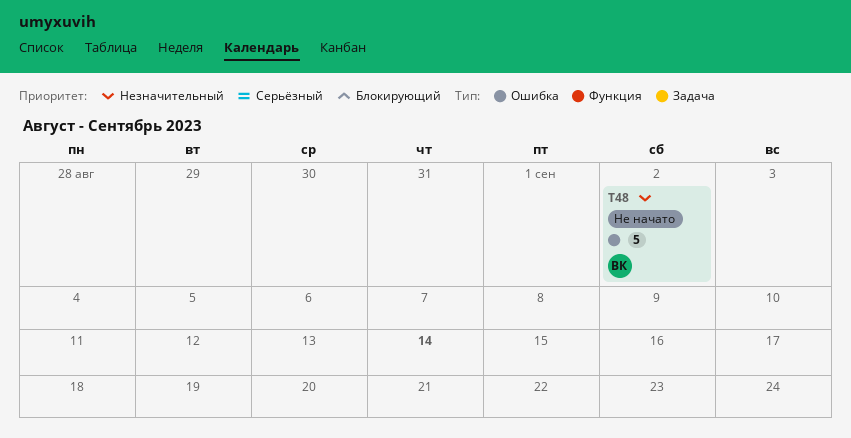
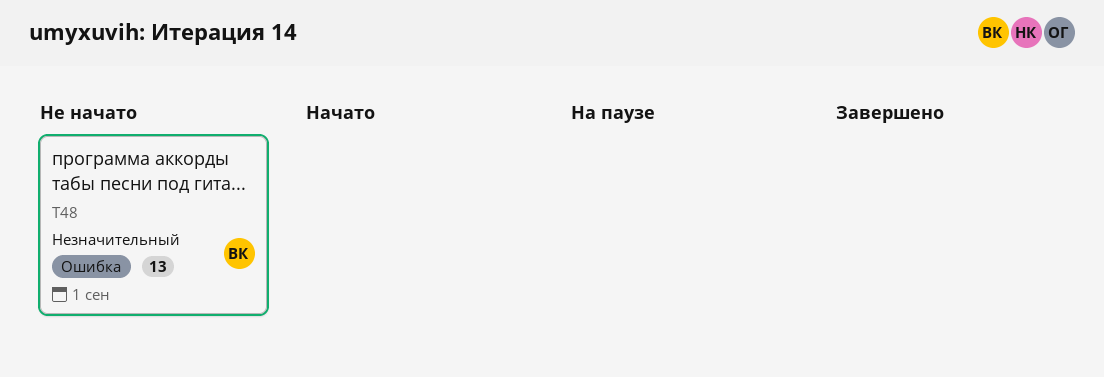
T48, estimate: 5 -> 13
T48, due: Sep 2 -> Sep 1

